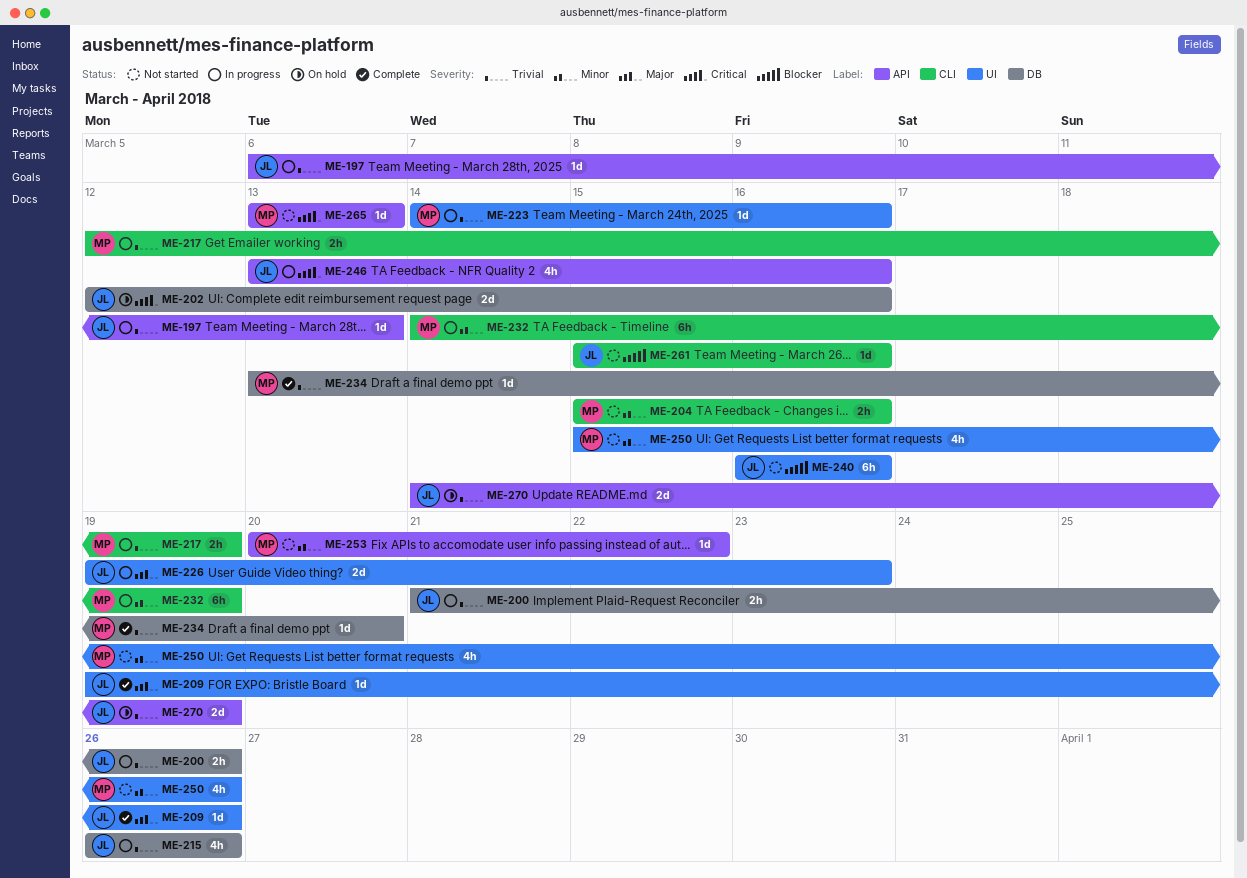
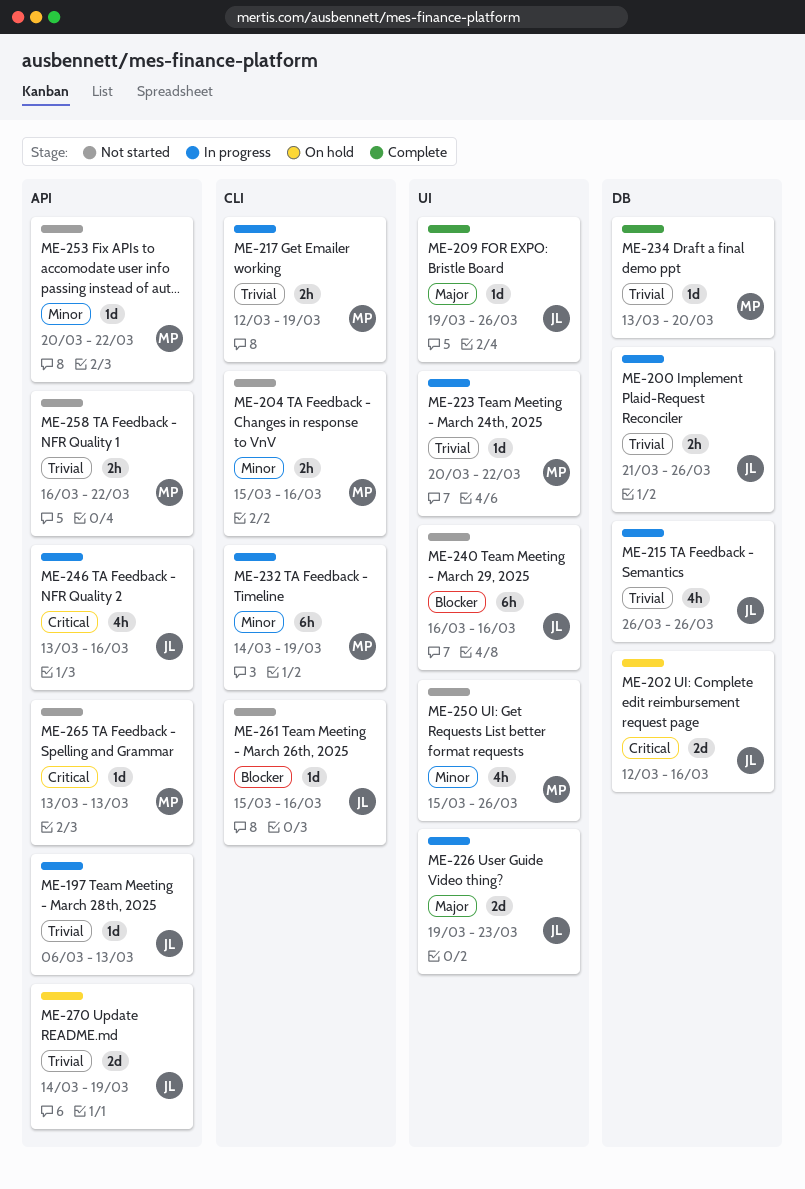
ME-223, start: Mar 14 -> Mar 20
ME-223, due: Mar 16 -> Mar 22
ME-258: none -> present

